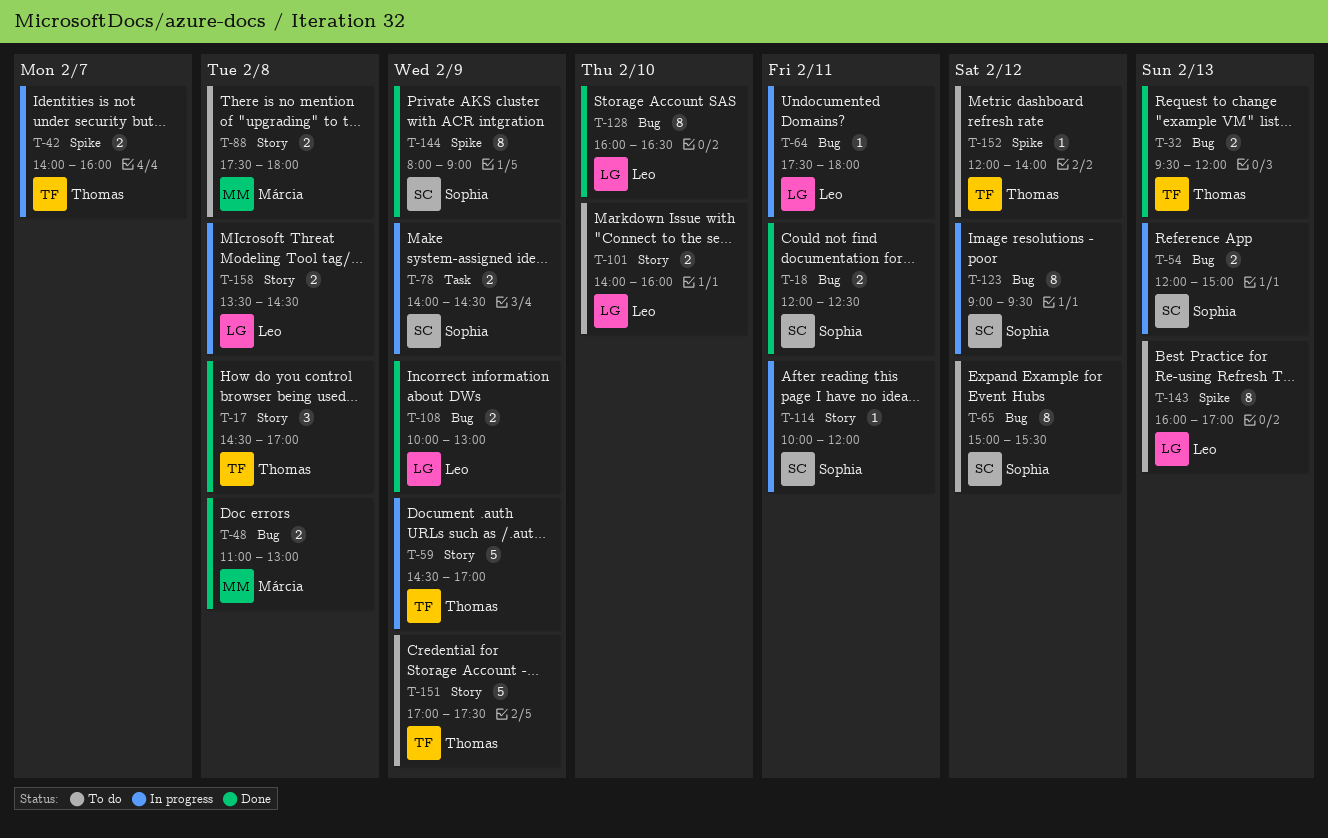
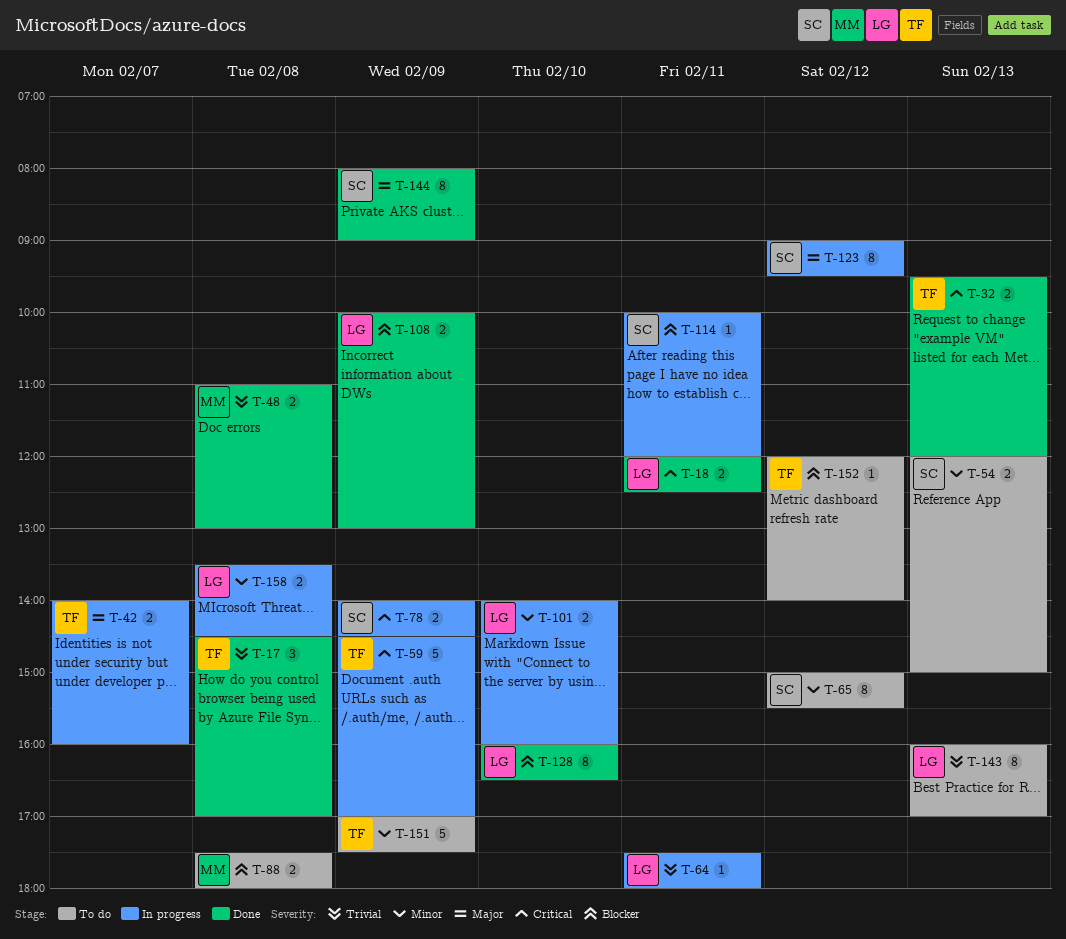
T-18, owner: Sophia -> Leo
T-54, status: In progress -> To do
T-101, status: To do -> In progress

